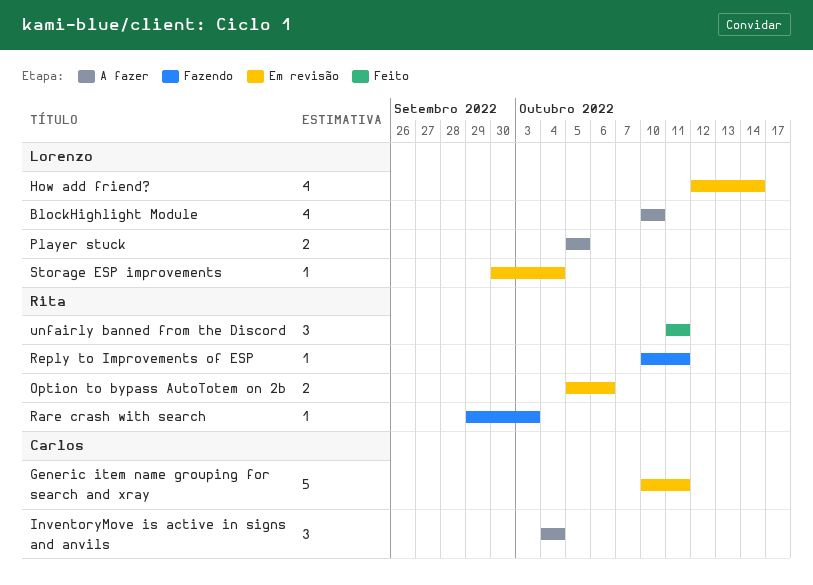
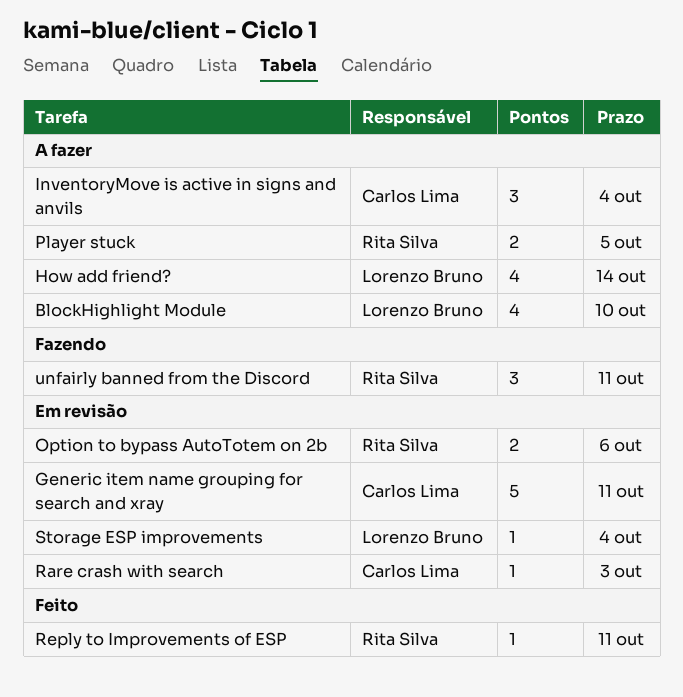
How add friend?, status: Em revisão -> A fazer
Player stuck, owner: Lorenzo Bruno -> Rita Silva
Rare crash with search, status: Fazendo -> Em revisão
Rare crash with search, owner: Rita Silva -> Carlos Lima
Reply to Improvements of ESP, status: Fazendo -> Feito
unfairly banned from the Discord, status: Feito -> Fazendo

